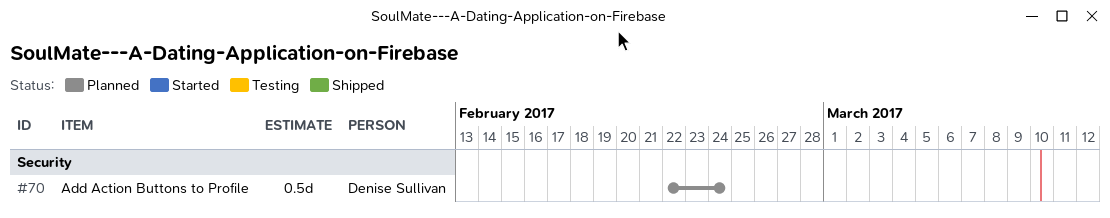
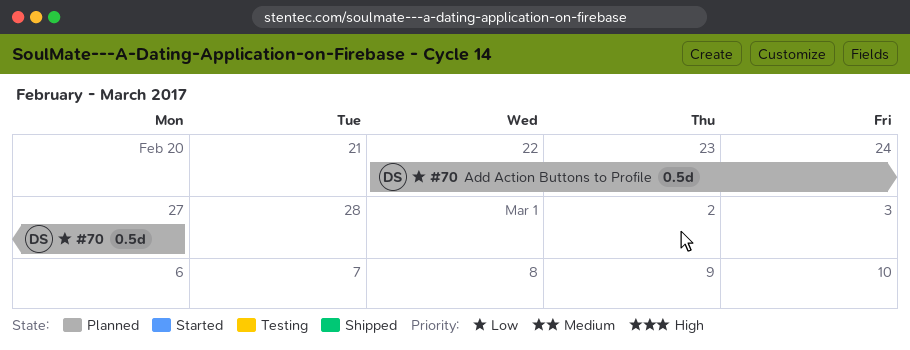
#70, due: Feb 24 -> Feb 27

